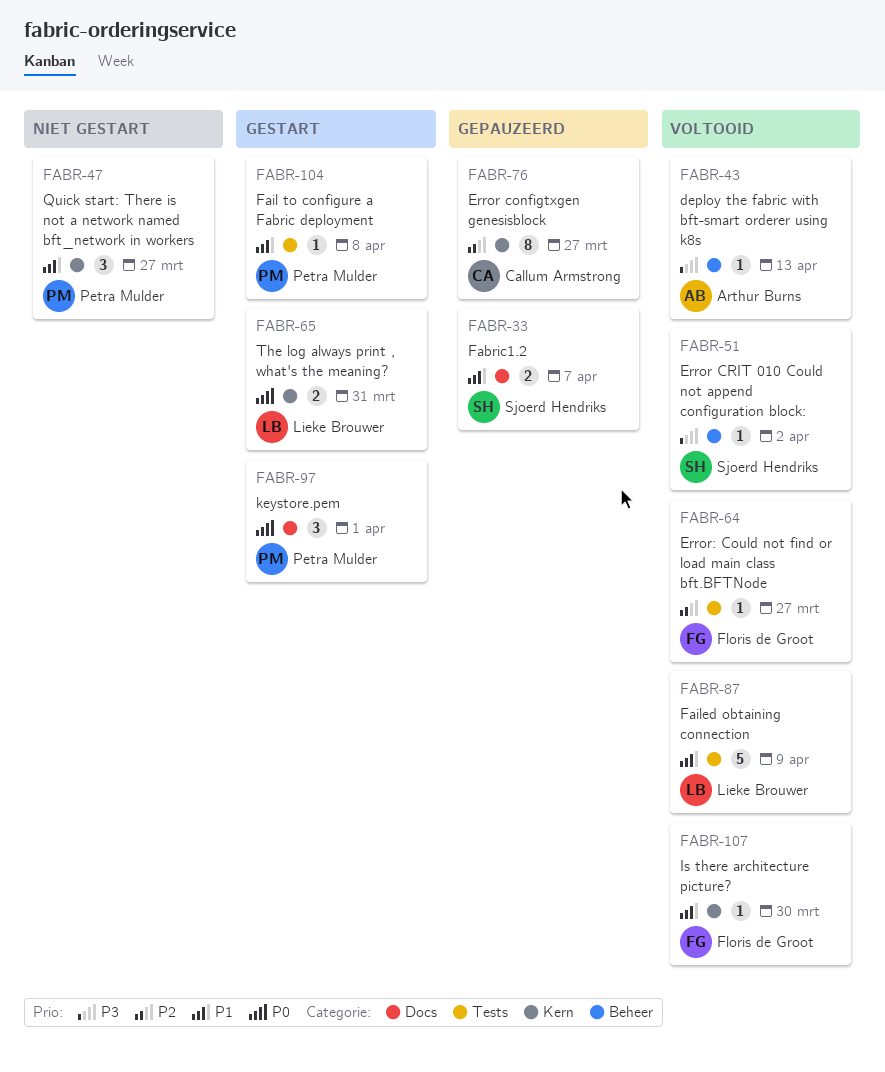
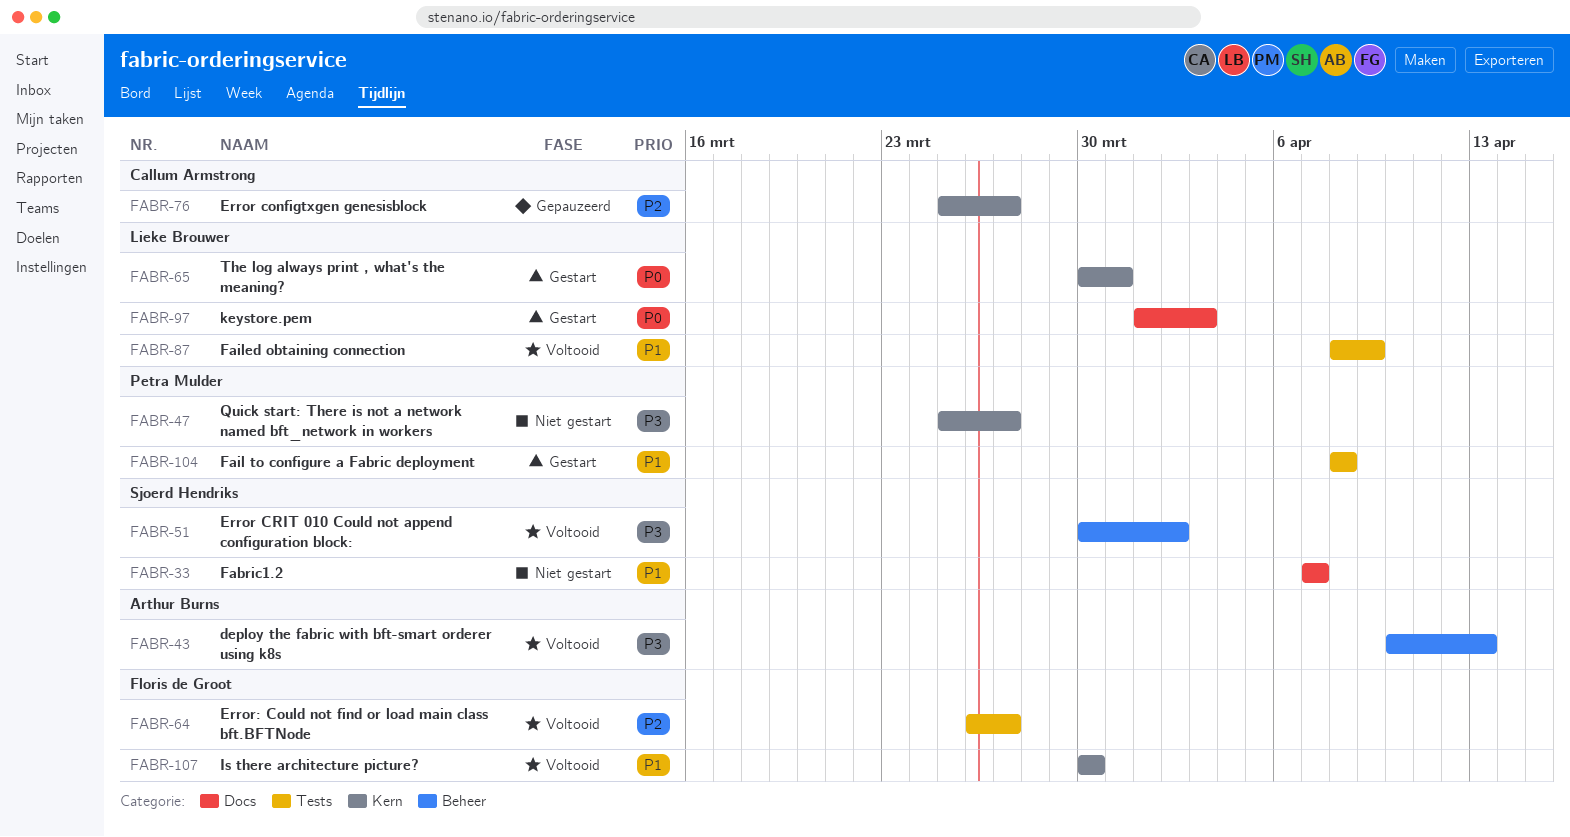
FABR-33, status: Gepauzeerd -> Niet gestart
FABR-47, priority: P1 -> P3
FABR-97, owner: Petra Mulder -> Lieke Brouwer
FABR-97, due: Apr 1 -> Apr 3

